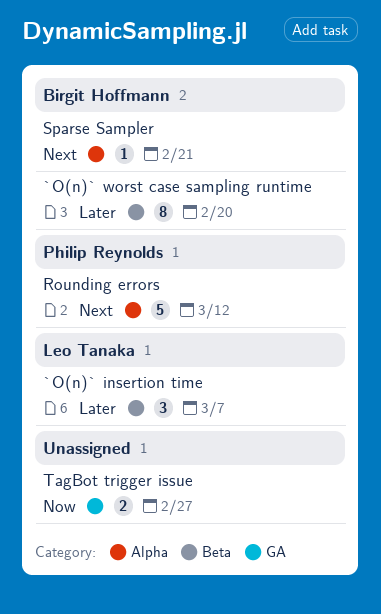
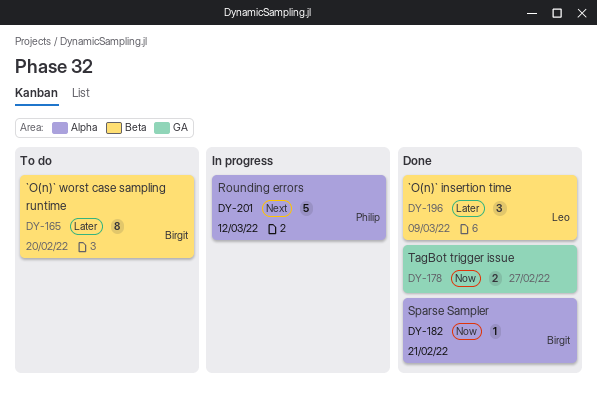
`O(n)` insertion time, due: Mar 7 -> Mar 9
Sparse Sampler, priority: Next -> Now

